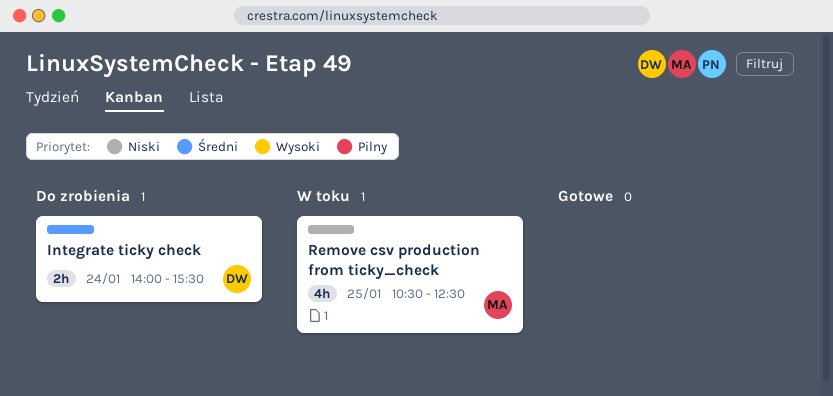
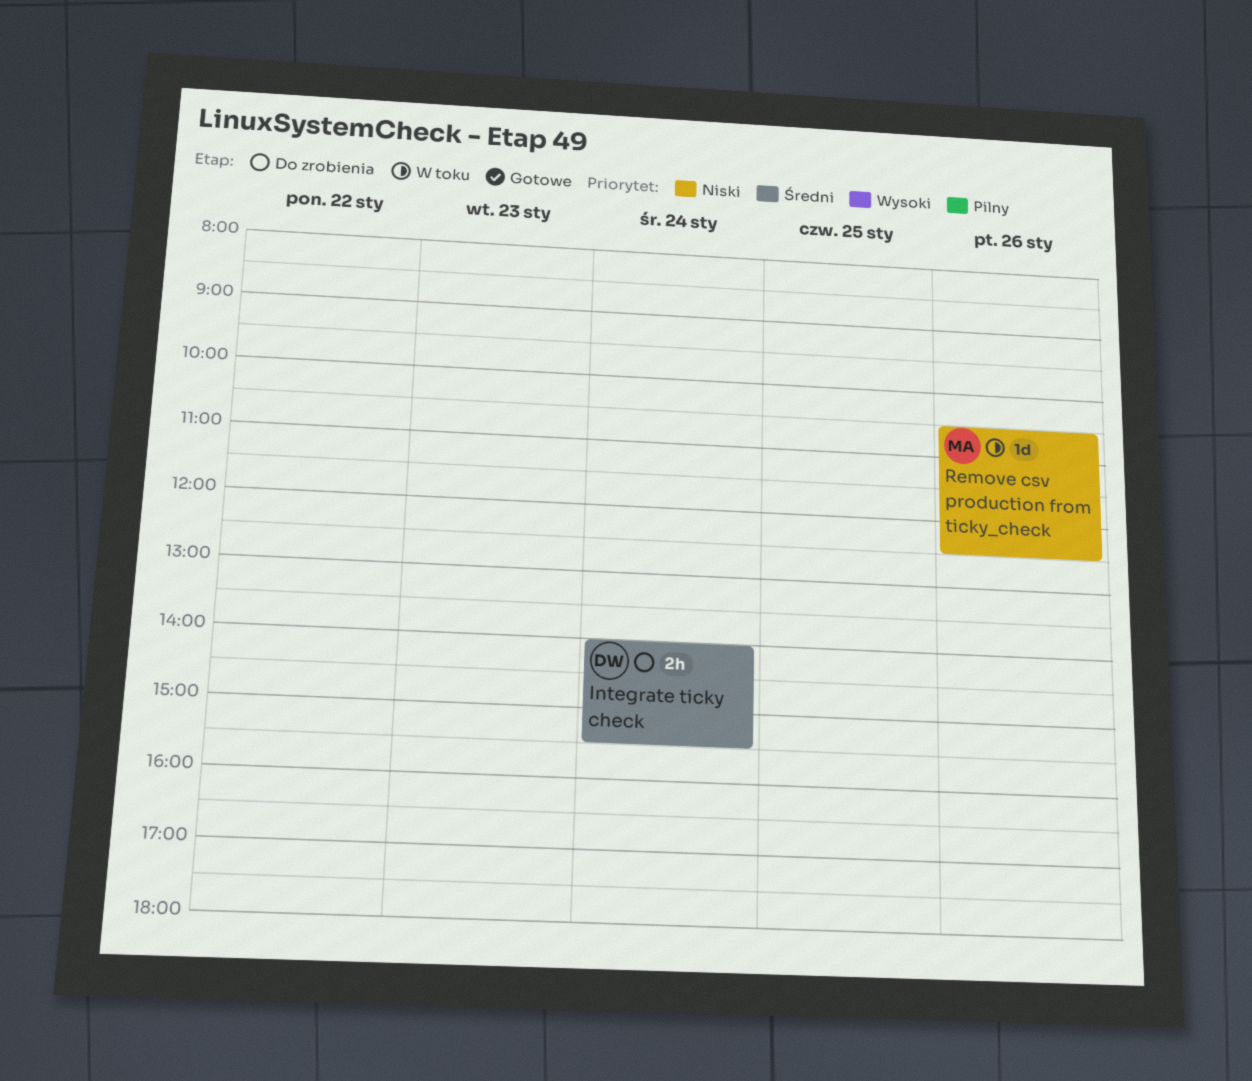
Remove csv production from ticky_check, estimate: 4h -> 1d
Remove csv production from ticky_check, day: Jan 25 -> Jan 26

